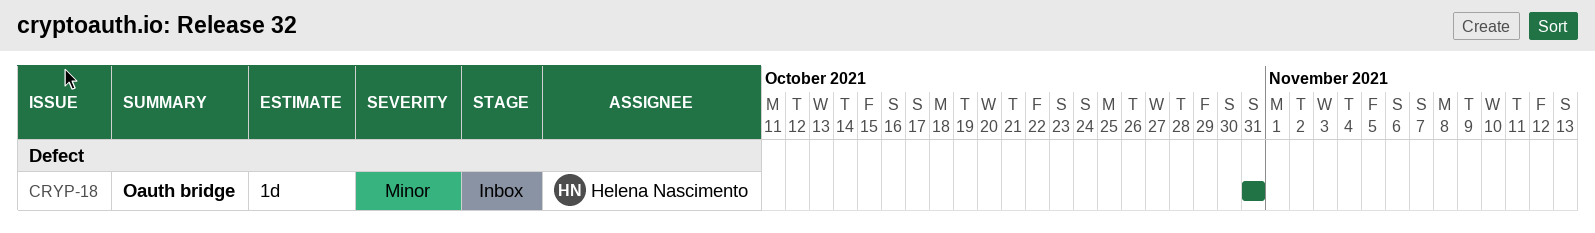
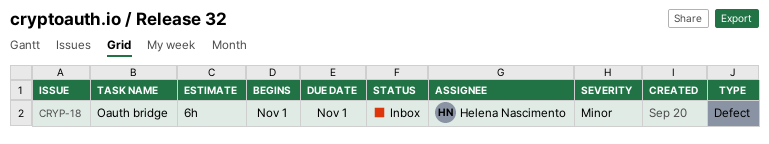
CRYP-18, estimate: 1d -> 6h
CRYP-18, start: Oct 31 -> Nov 1
CRYP-18, due: Oct 31 -> Nov 1

